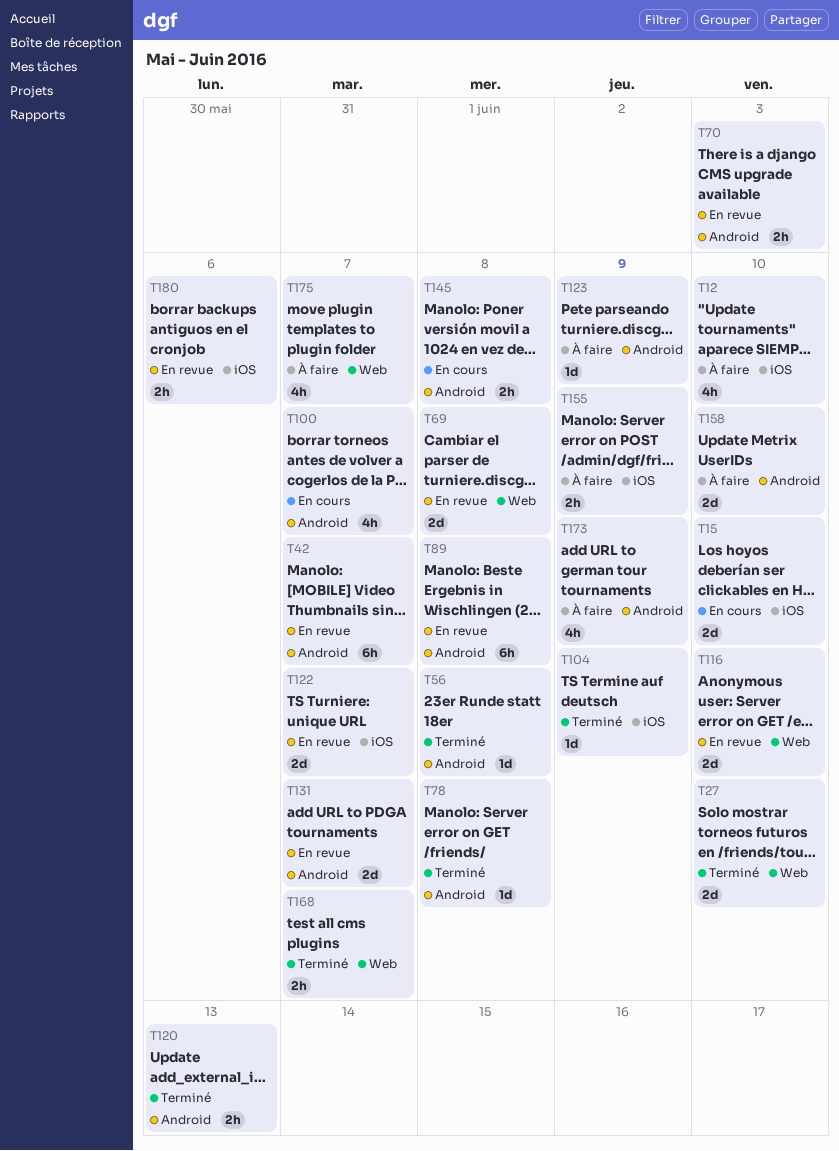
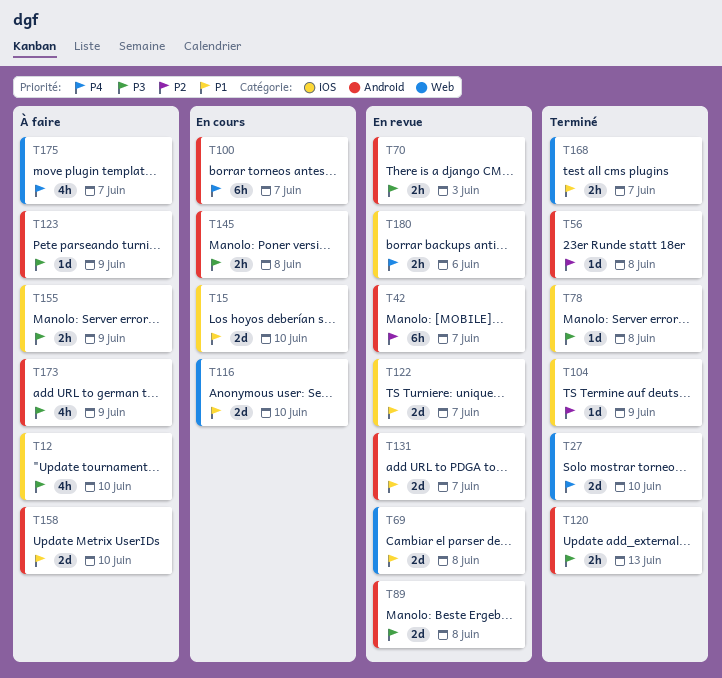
T78, label: Android -> iOS
T89, estimate: 6h -> 2d
T100, estimate: 4h -> 6h
T116, status: En revue -> En cours

